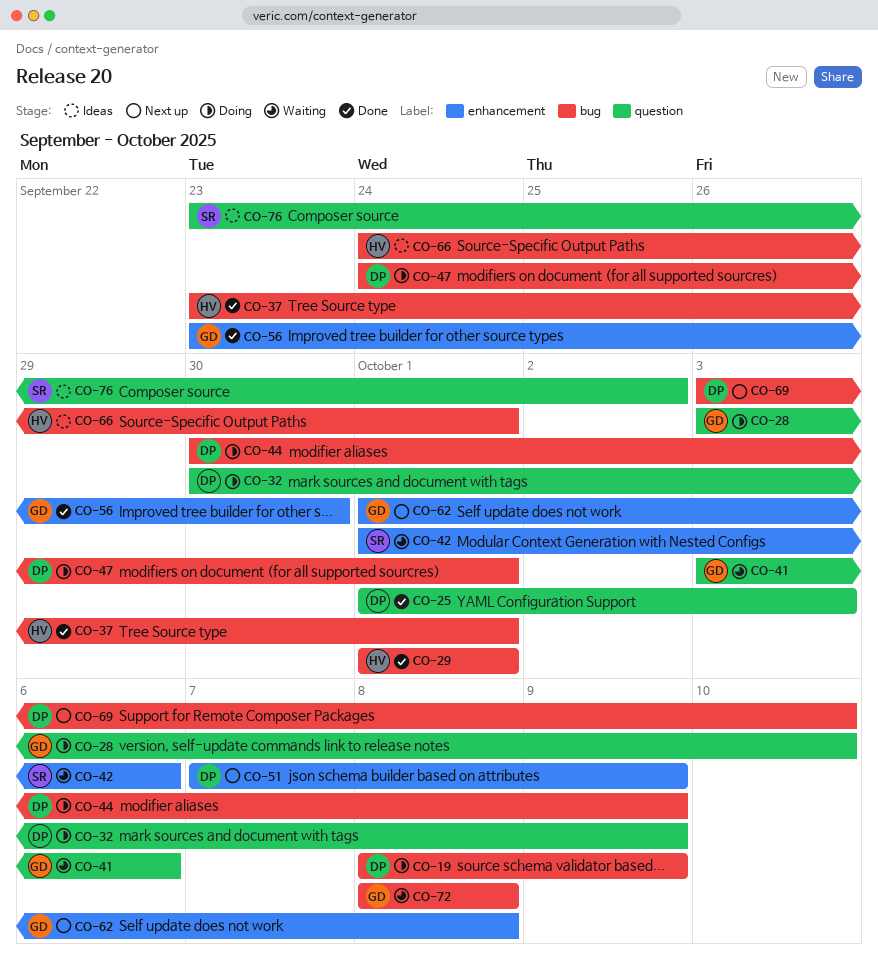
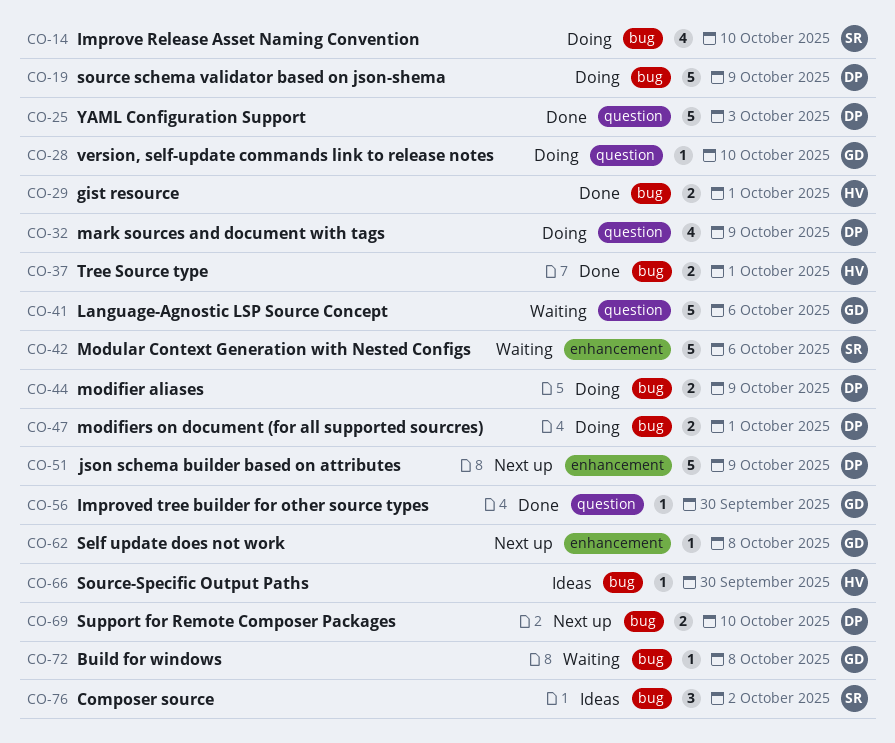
CO-14: none -> present
CO-56, label: enhancement -> question
CO-66, due: Oct 1 -> Sep 30
CO-76, label: question -> bug

